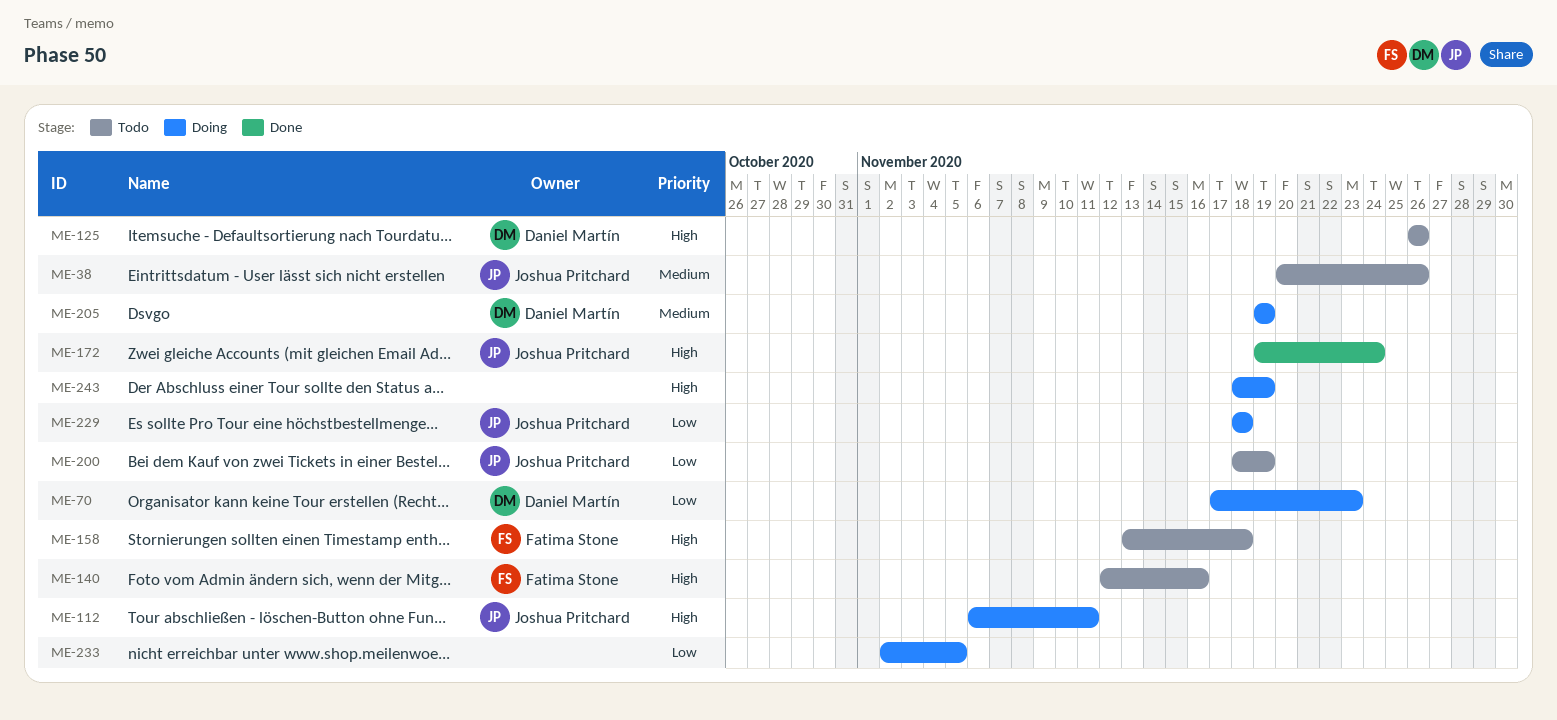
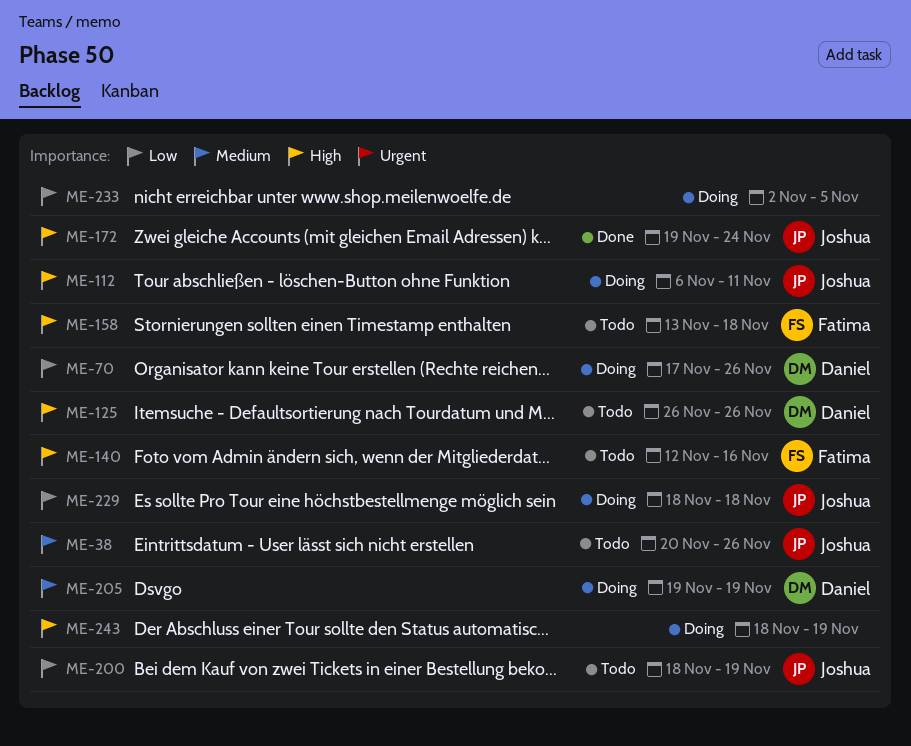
ME-70, due: Nov 23 -> Nov 26

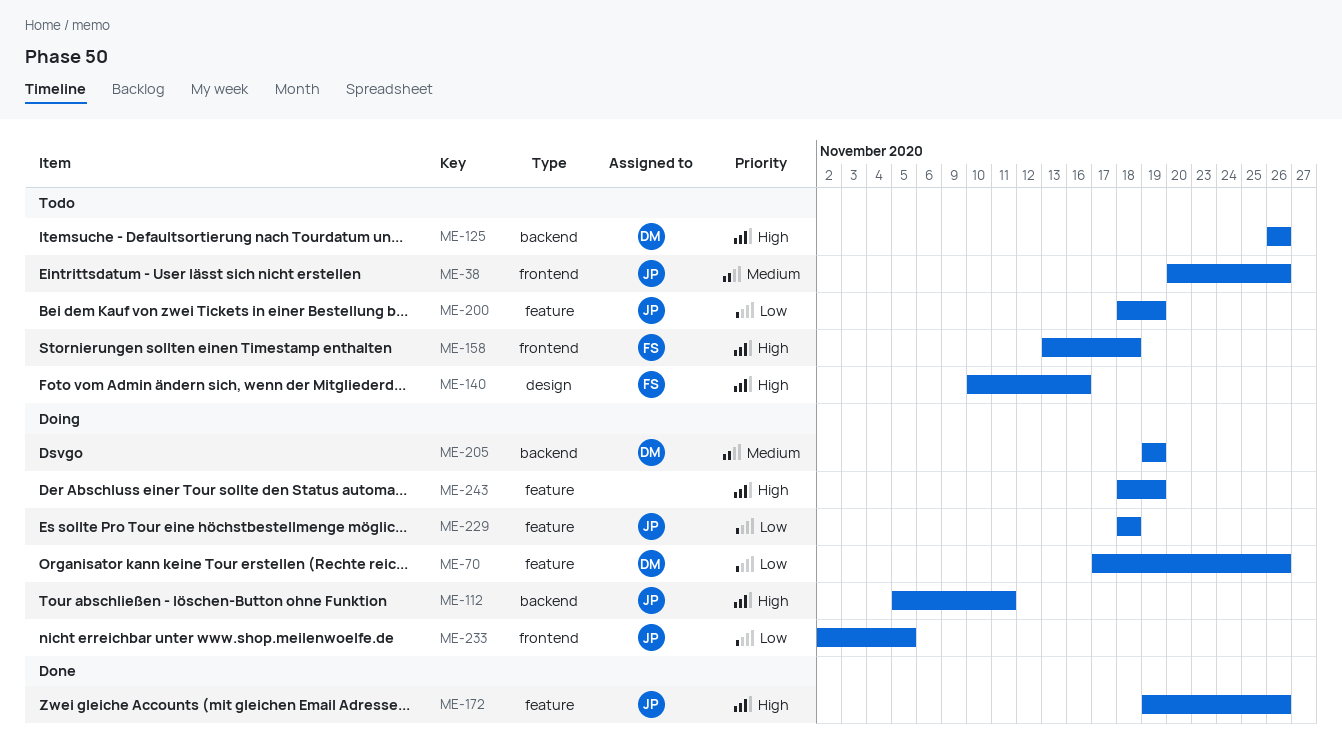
ME-112, start: Nov 6 -> Nov 5
ME-140, start: Nov 12 -> Nov 10
ME-172, due: Nov 24 -> Nov 26
ME-233, owner: none -> Joshua

